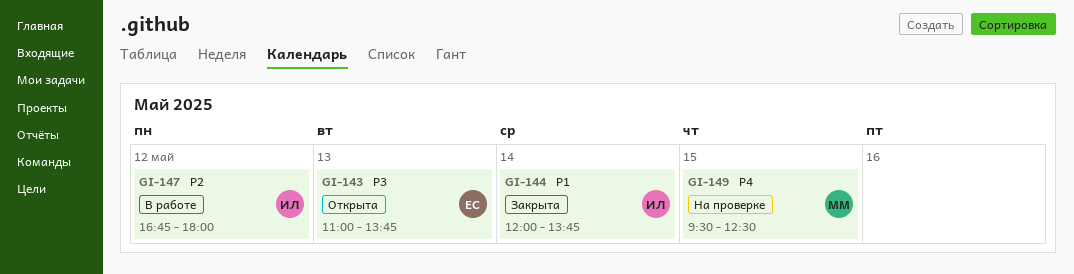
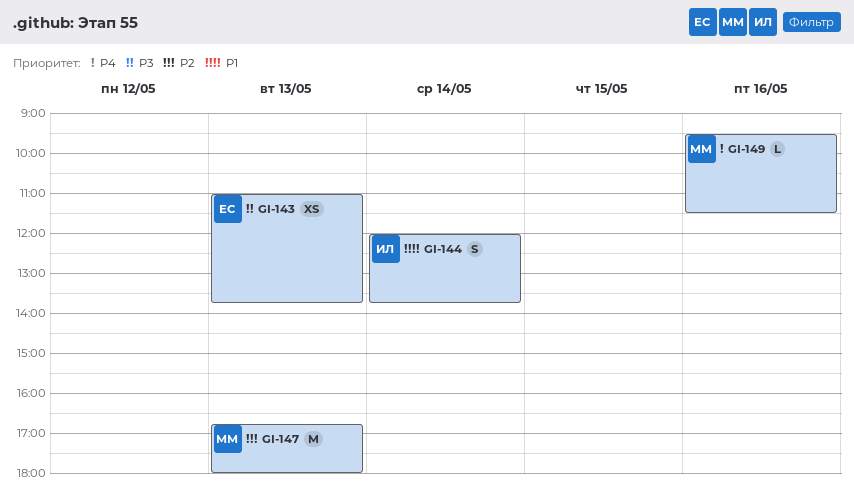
GI-147, owner: ИЛ -> ММ
GI-147, day: May 12 -> May 13
GI-149, day: May 15 -> May 16
GI-149, ends: 12:30 -> 11:30

